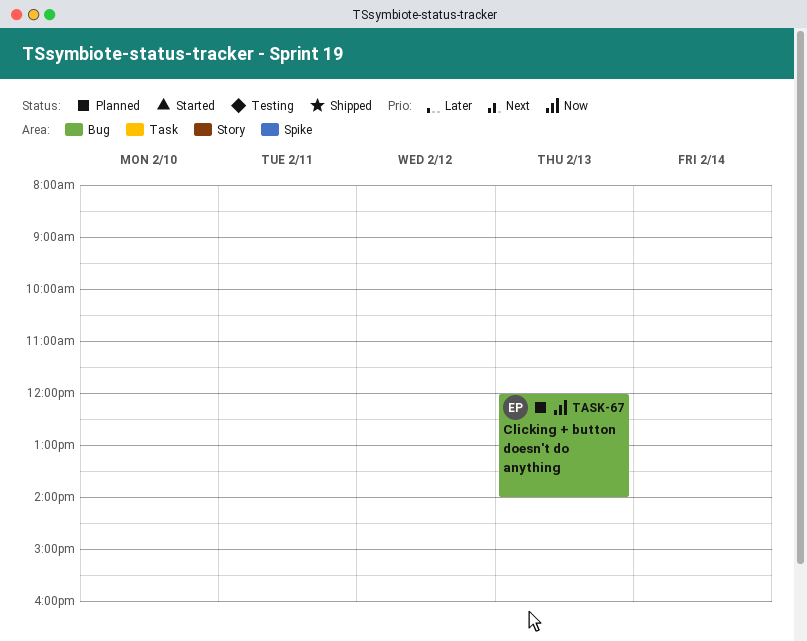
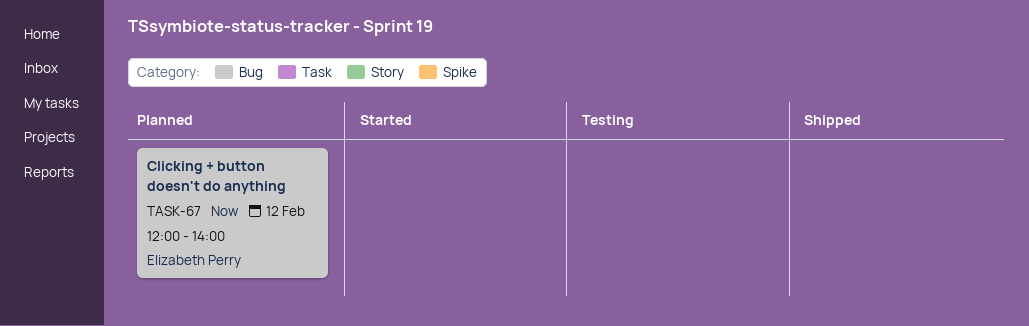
TASK-67, day: Feb 13 -> Feb 12

